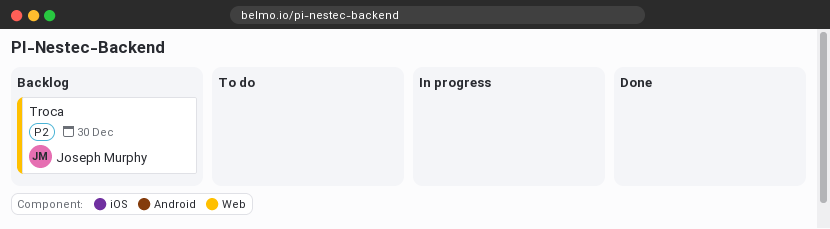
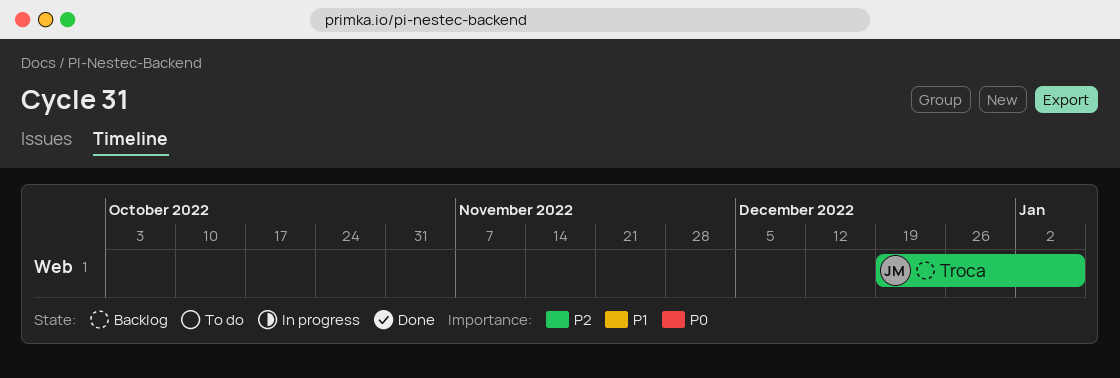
Troca, due: Dec 30 -> Jan 6

